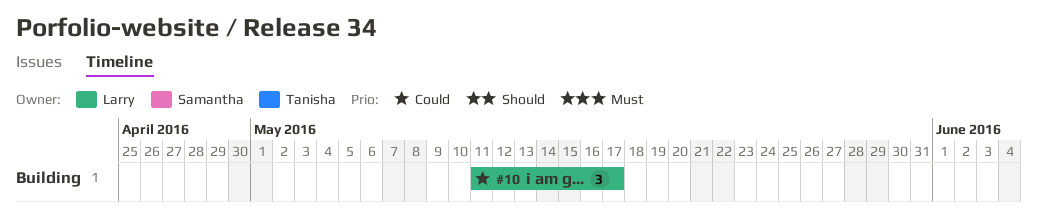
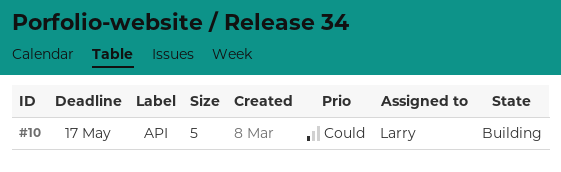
#10, estimate: 3 -> 5

